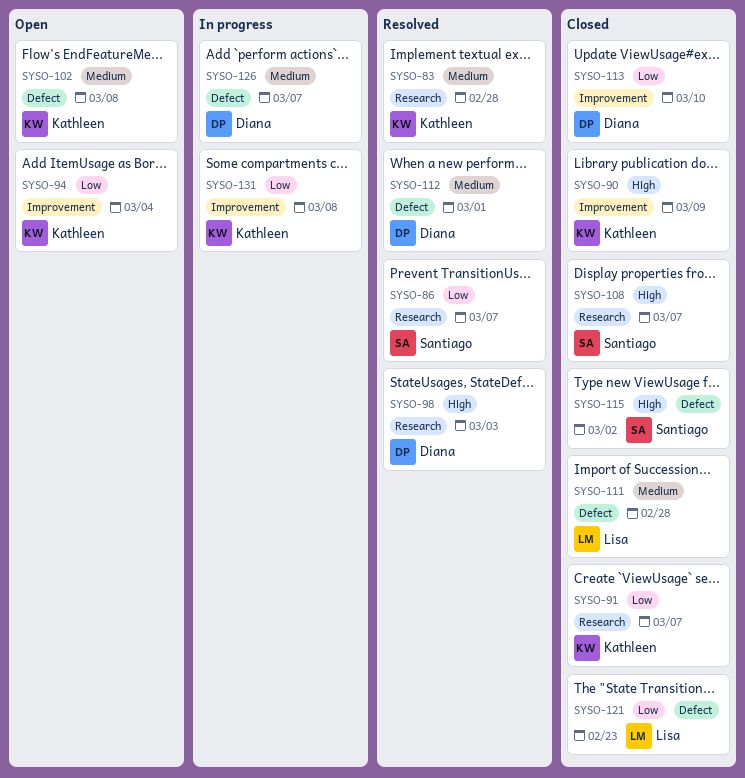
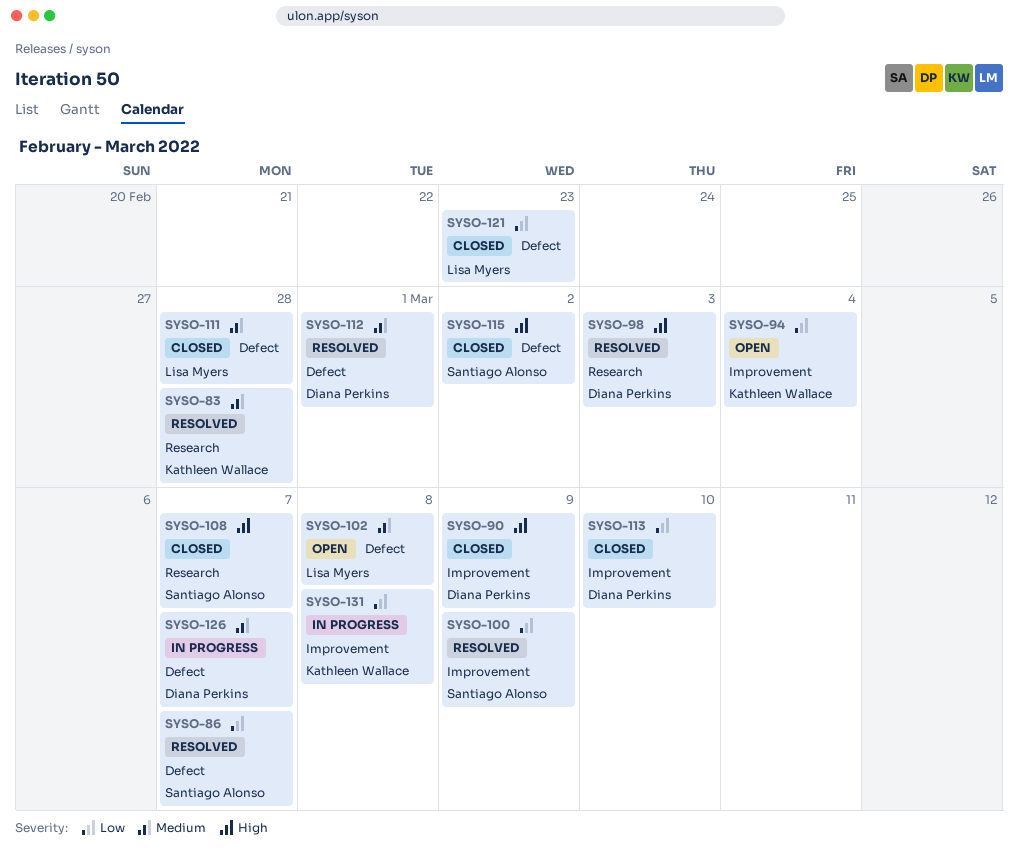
SYSO-86, label: Research -> Defect
SYSO-90, owner: Kathleen Wallace -> Diana Perkins
SYSO-91: present -> none
SYSO-100: none -> present
SYSO-102, owner: Kathleen Wallace -> Lisa Myers

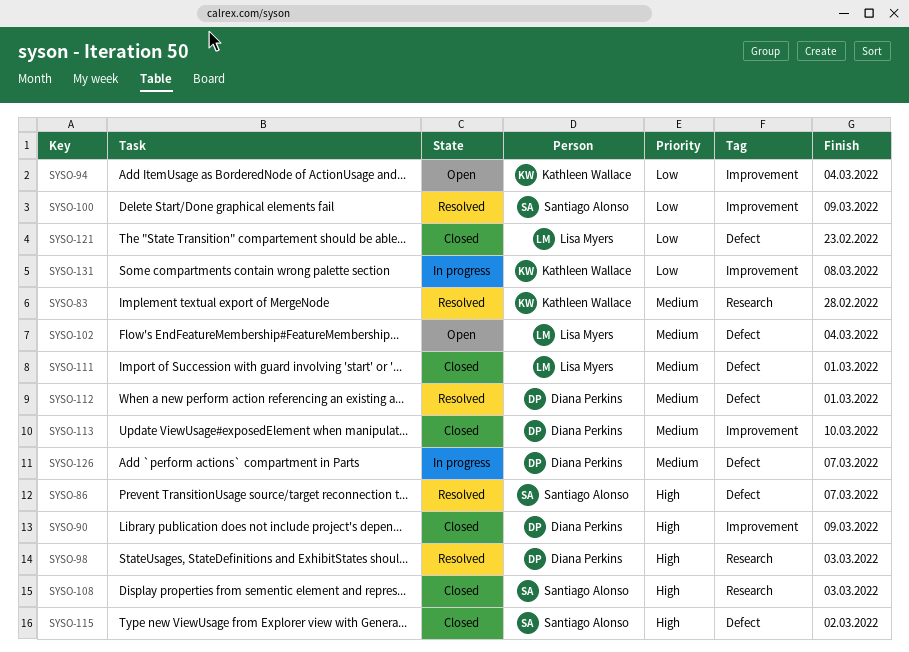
SYSO-86, priority: Low -> High
SYSO-102, due: Mar 8 -> Mar 4
SYSO-108, due: Mar 7 -> Mar 3
SYSO-111, due: Feb 28 -> Mar 1
SYSO-113, priority: Low -> Medium

